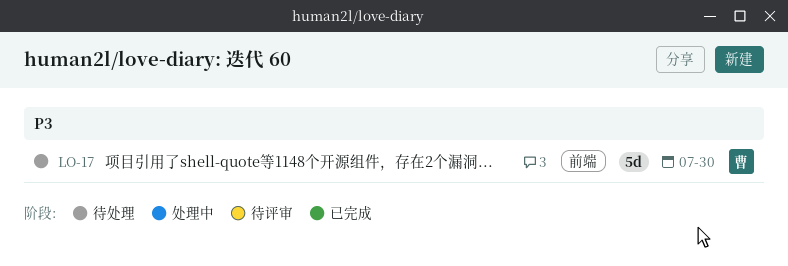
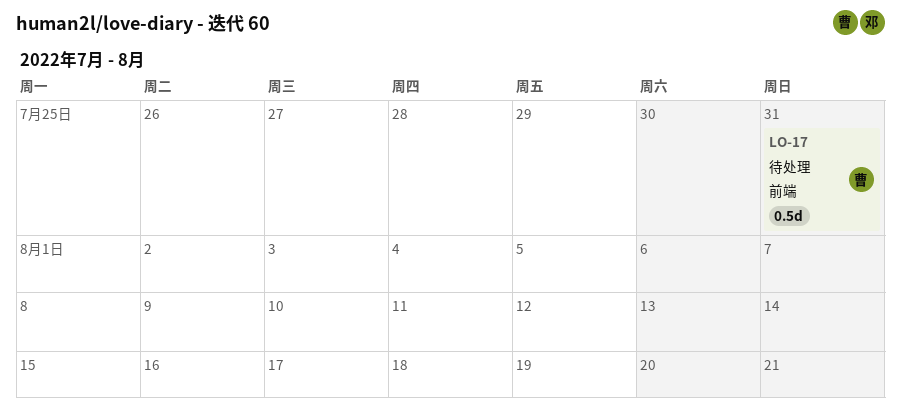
LO-17, estimate: 5d -> 0.5d
LO-17, due: Jul 30 -> Jul 31

